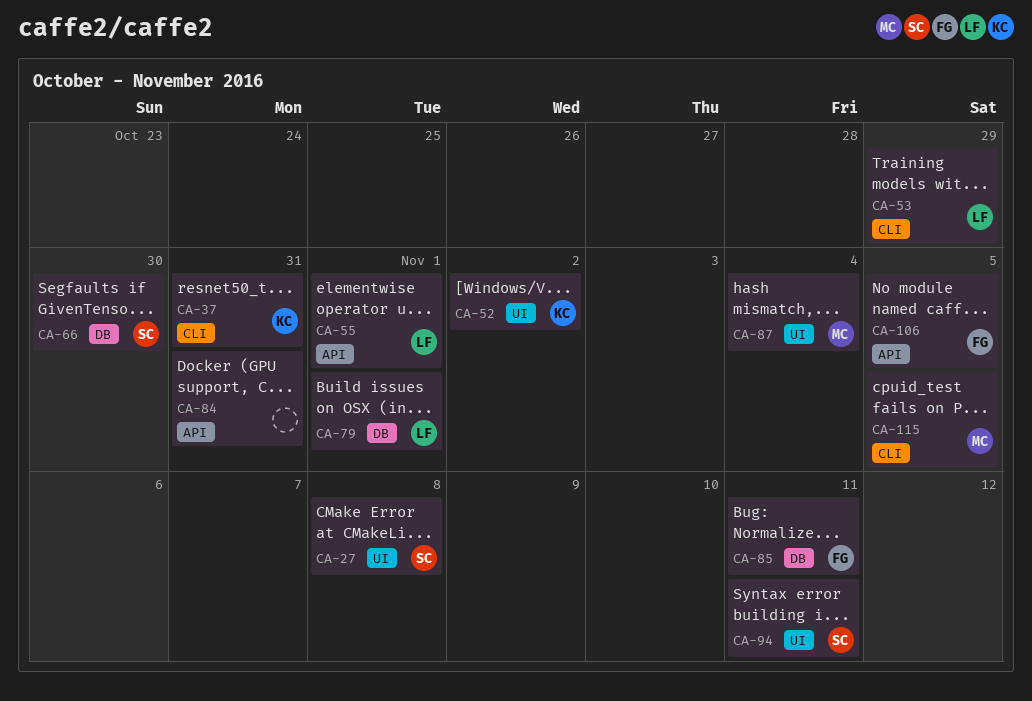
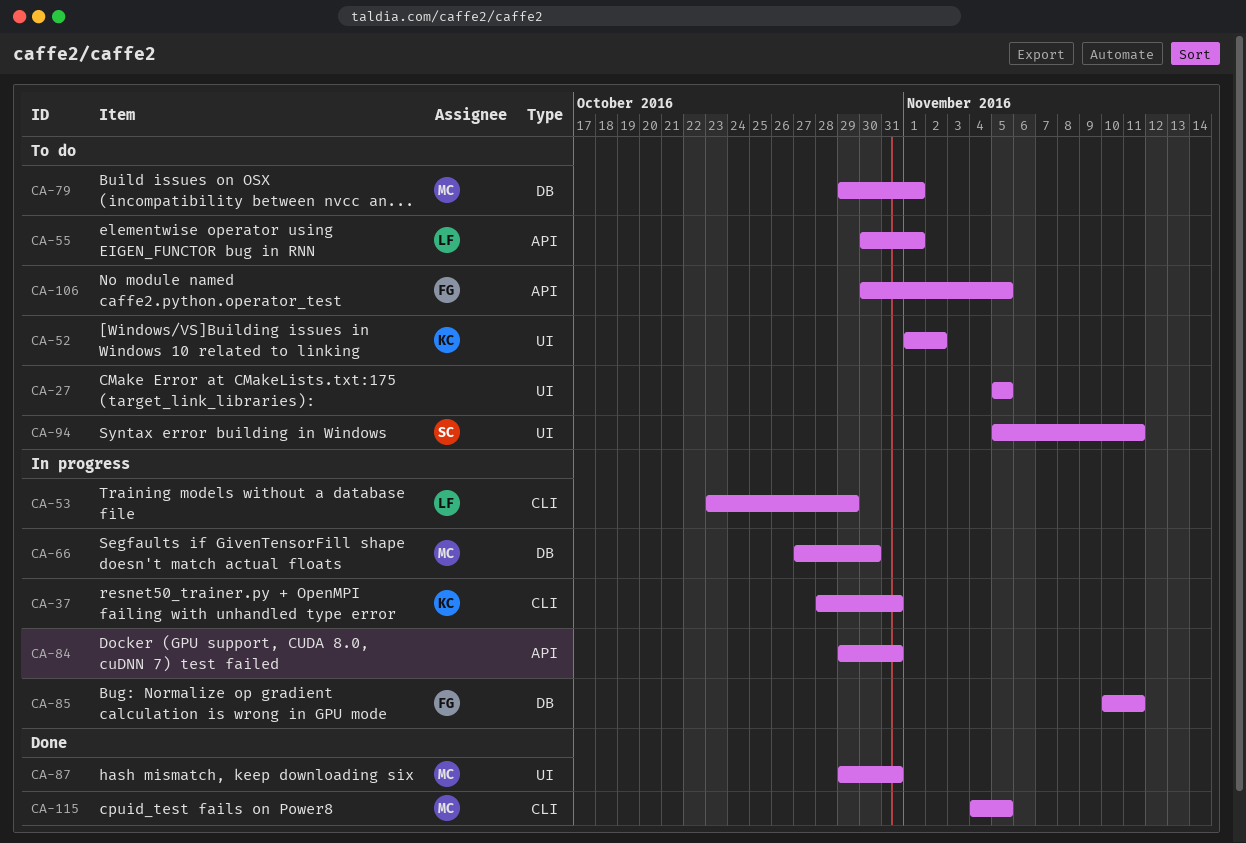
CA-27, owner: SC -> none
CA-27, due: Nov 8 -> Nov 5
CA-66, owner: SC -> MC
CA-79, owner: LF -> MC
CA-87, due: Nov 4 -> Oct 31

